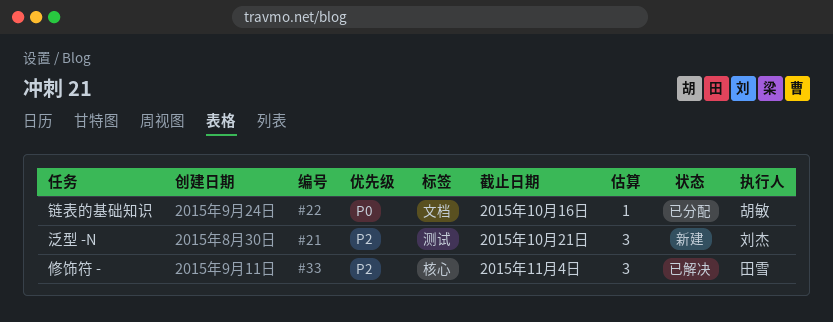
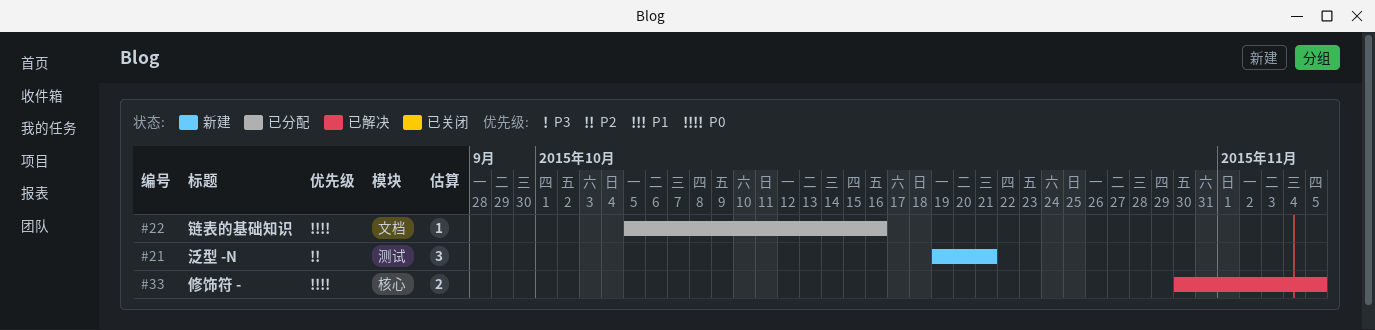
#33, priority: P2 -> P0
#33, estimate: 3 -> 2
#33, due: Nov 4 -> Nov 5

